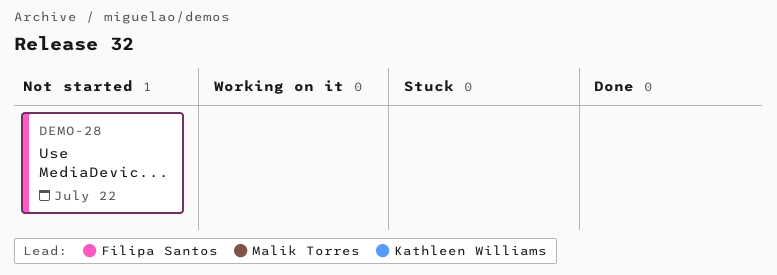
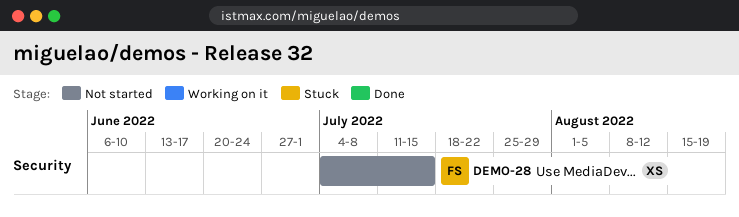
DEMO-28, due: Jul 22 -> Jul 15

